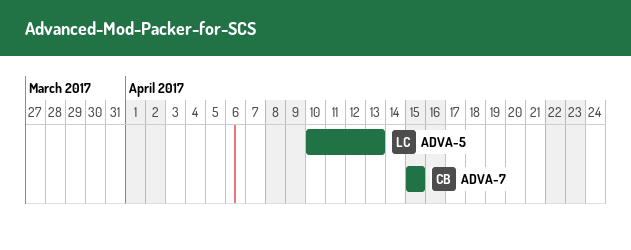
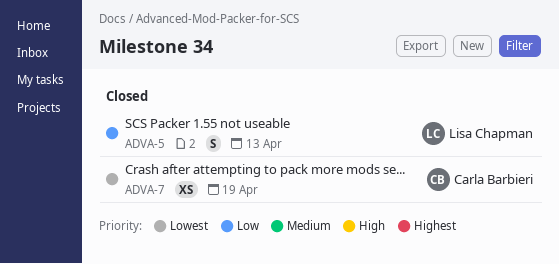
ADVA-7, due: Apr 15 -> Apr 19

